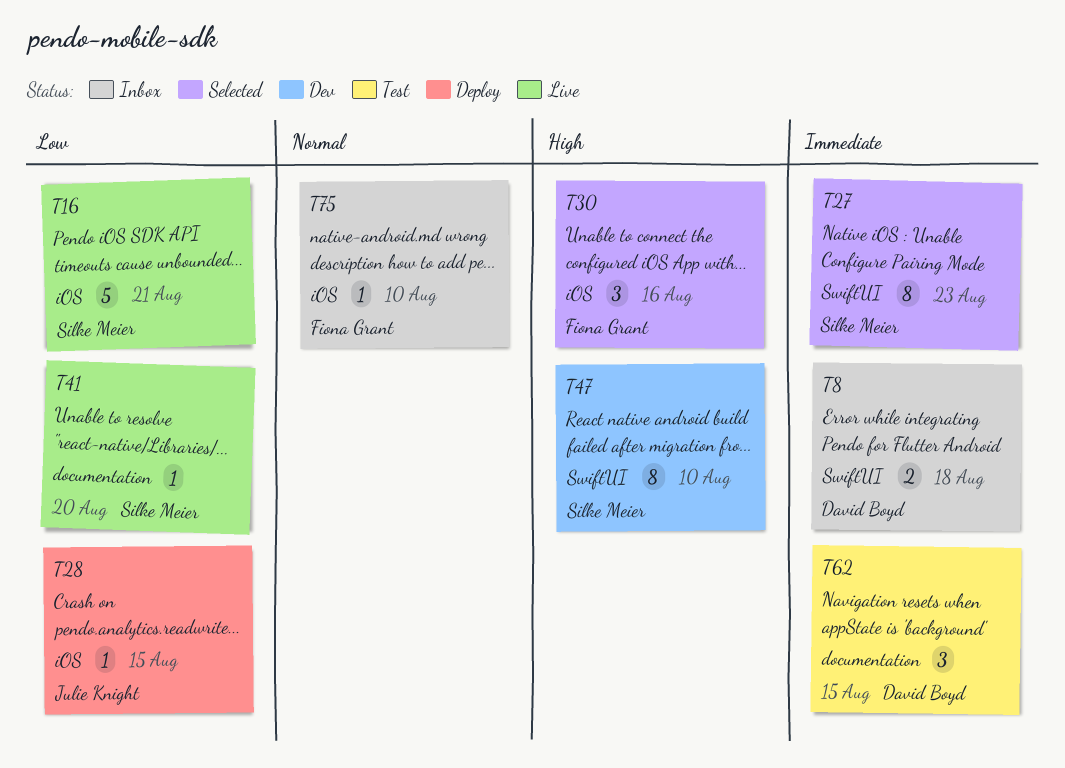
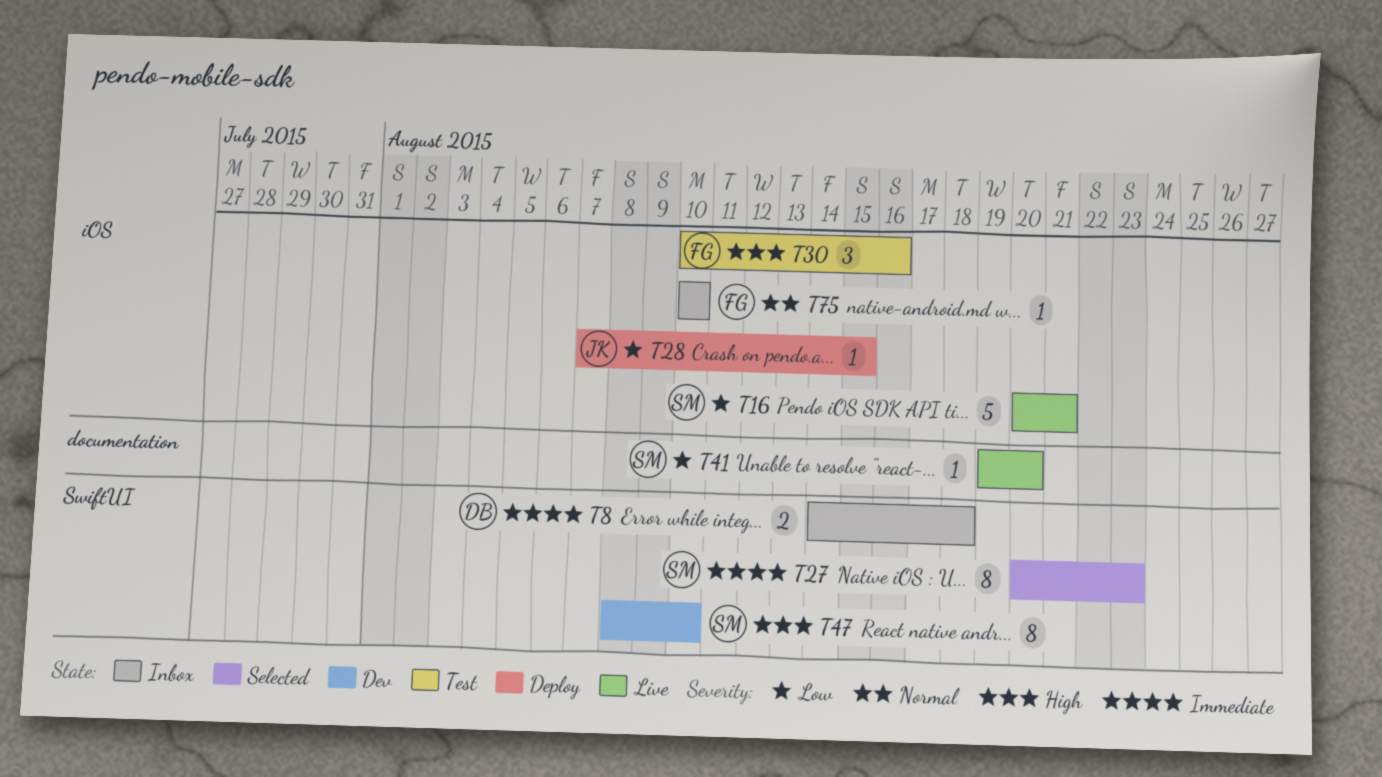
T30, status: Selected -> Test
T62: present -> none

